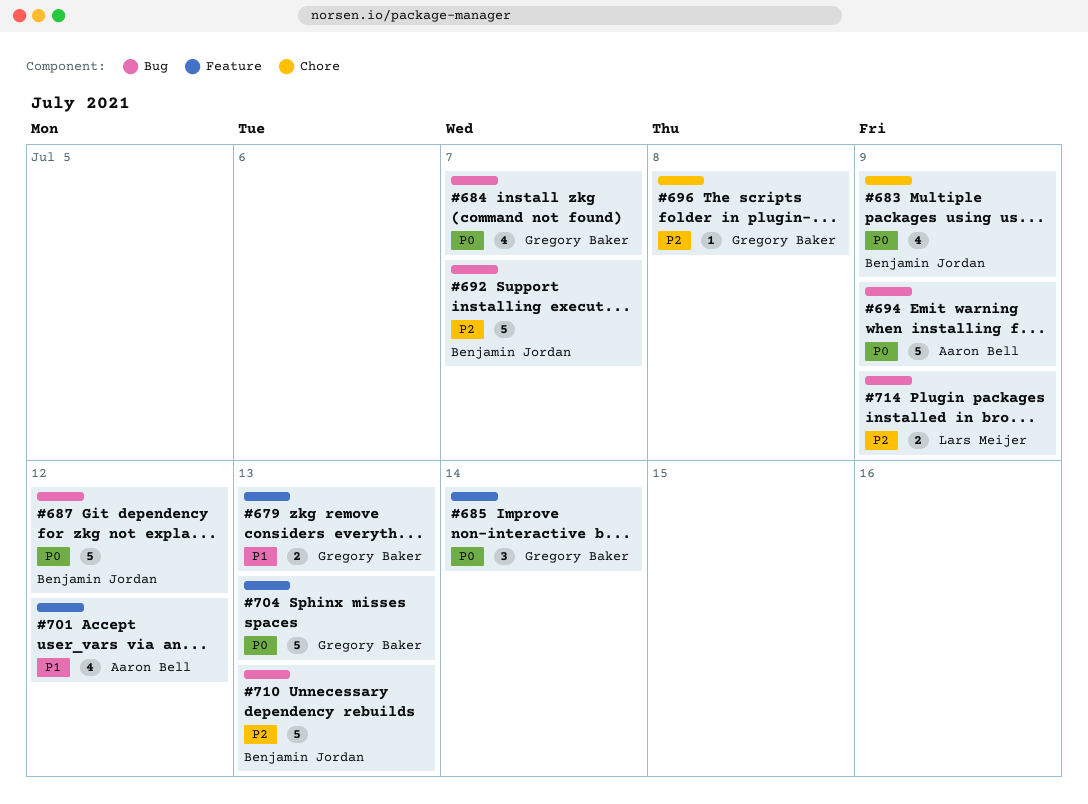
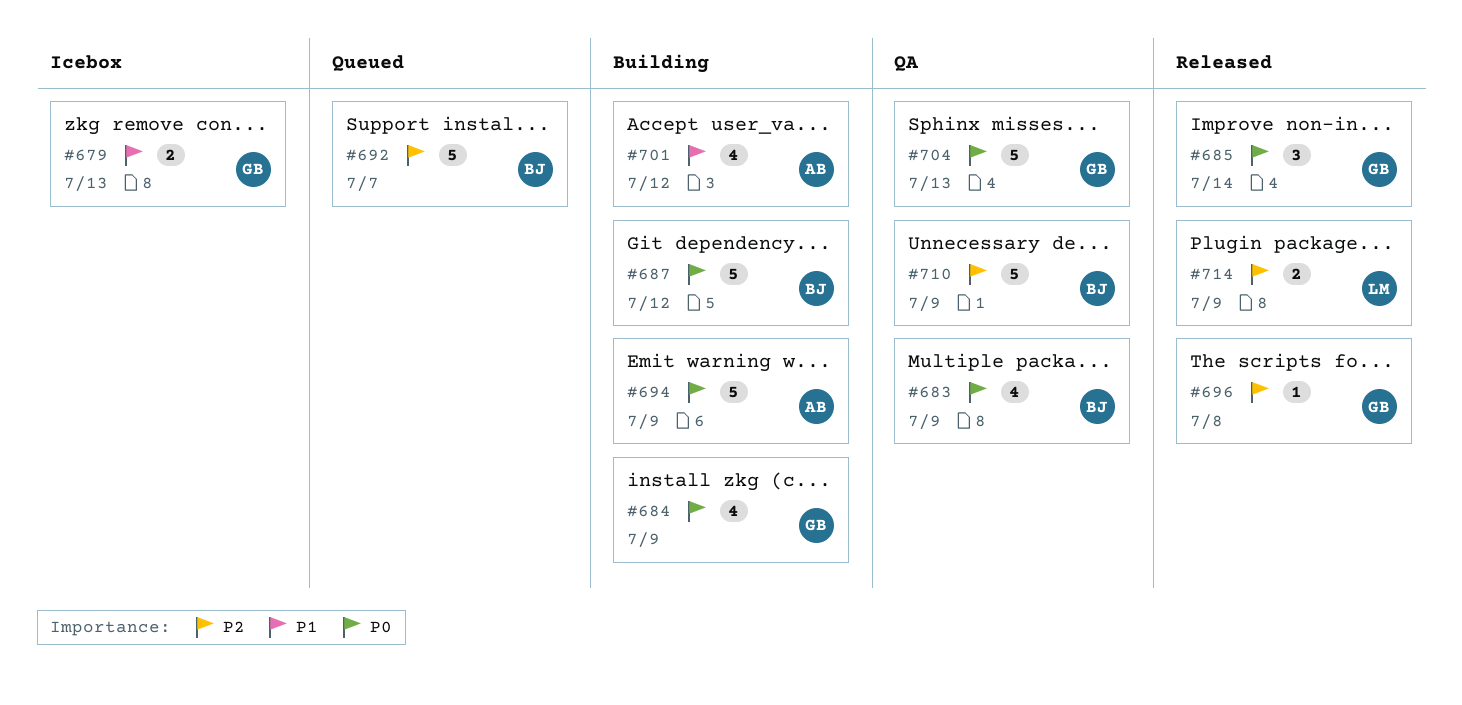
#684, due: Jul 7 -> Jul 9
#710, due: Jul 13 -> Jul 9

